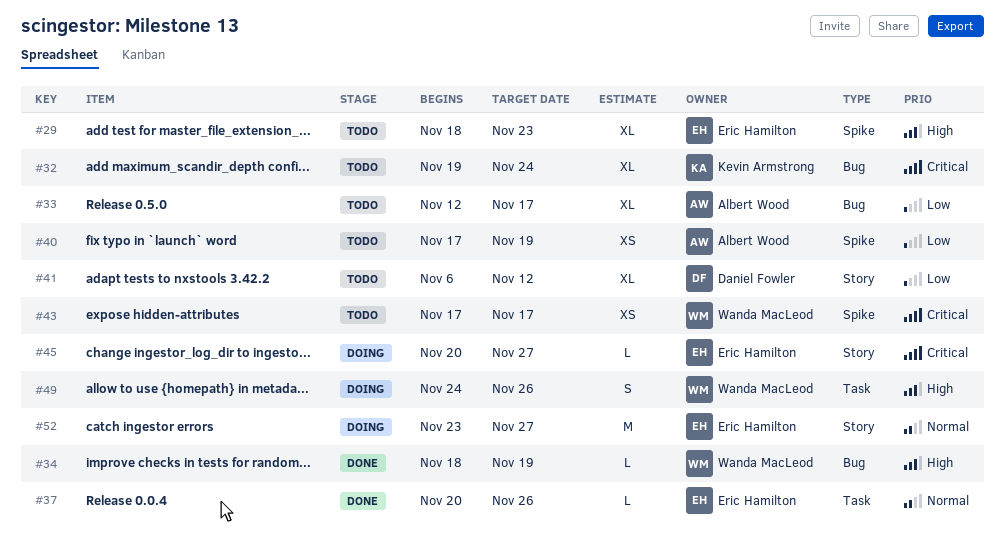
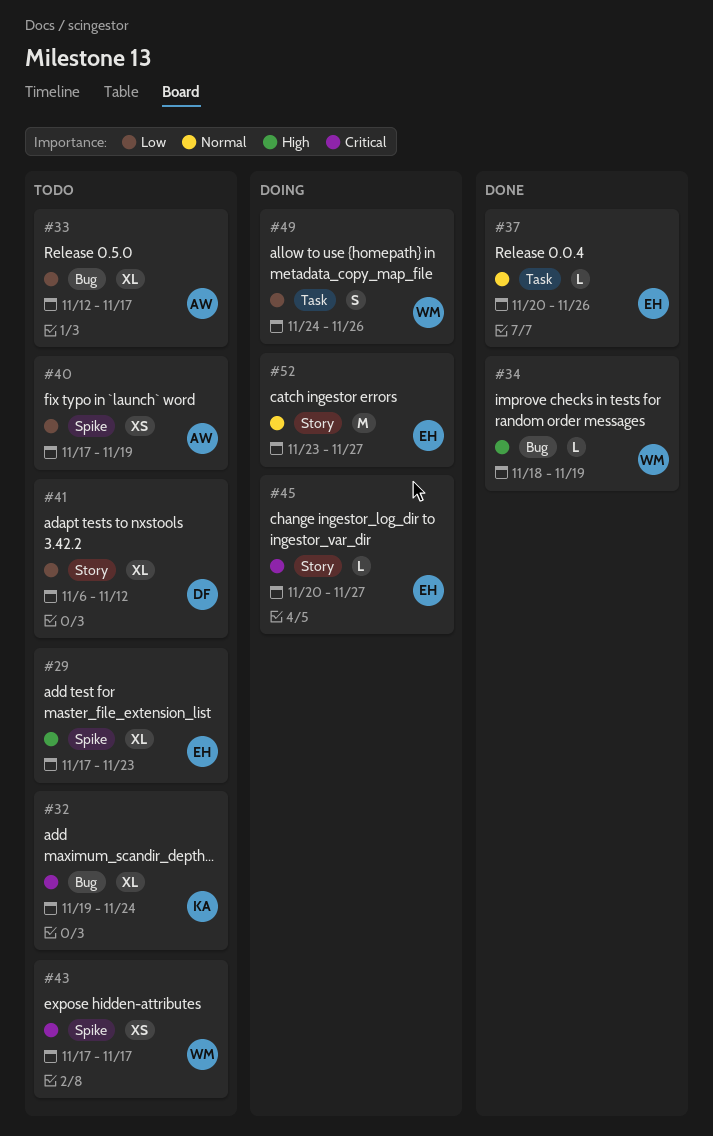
#29, start: Nov 18 -> Nov 17
#49, priority: High -> Low

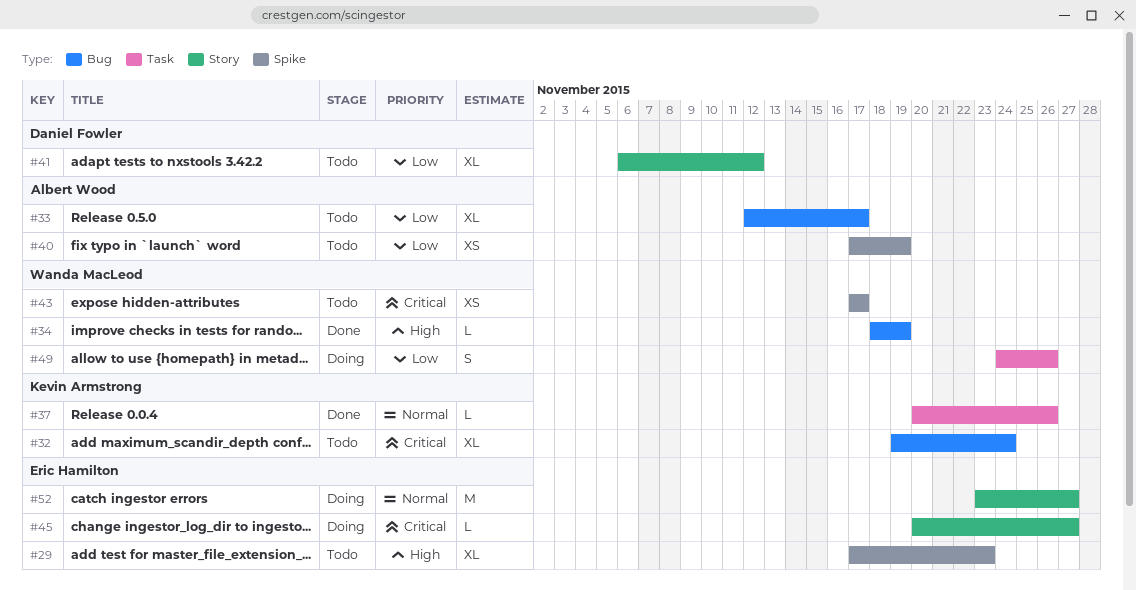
#37, owner: Eric Hamilton -> Kevin Armstrong

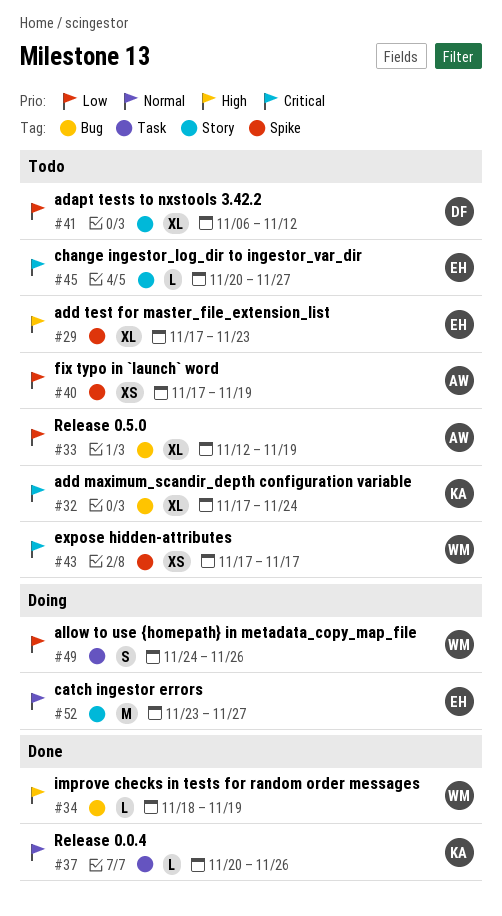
#32, start: Nov 19 -> Nov 17
#33, due: Nov 17 -> Nov 19
#45, status: Doing -> Todo

